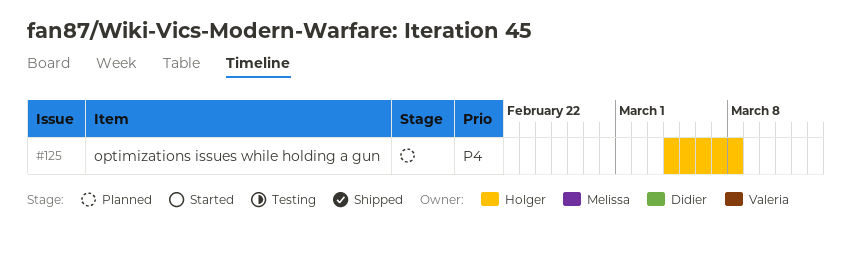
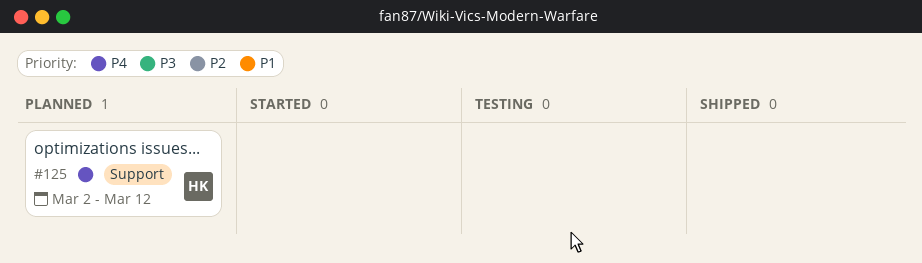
#125, start: Mar 4 -> Mar 2
#125, due: Mar 8 -> Mar 12

